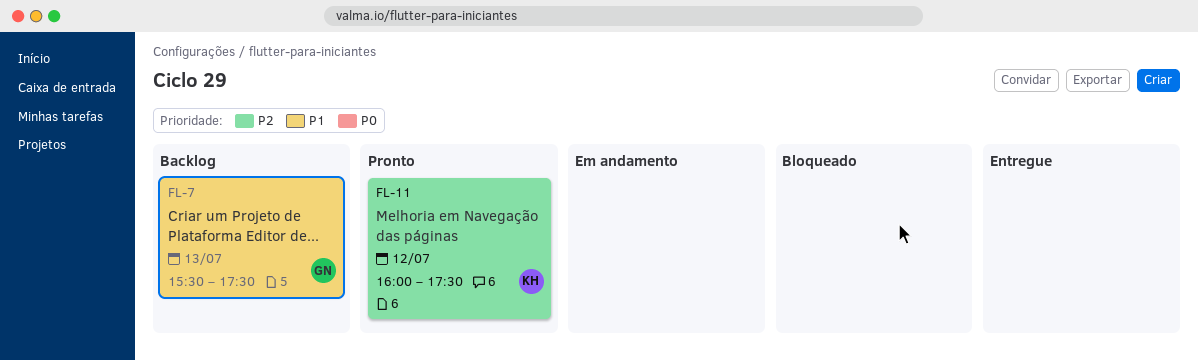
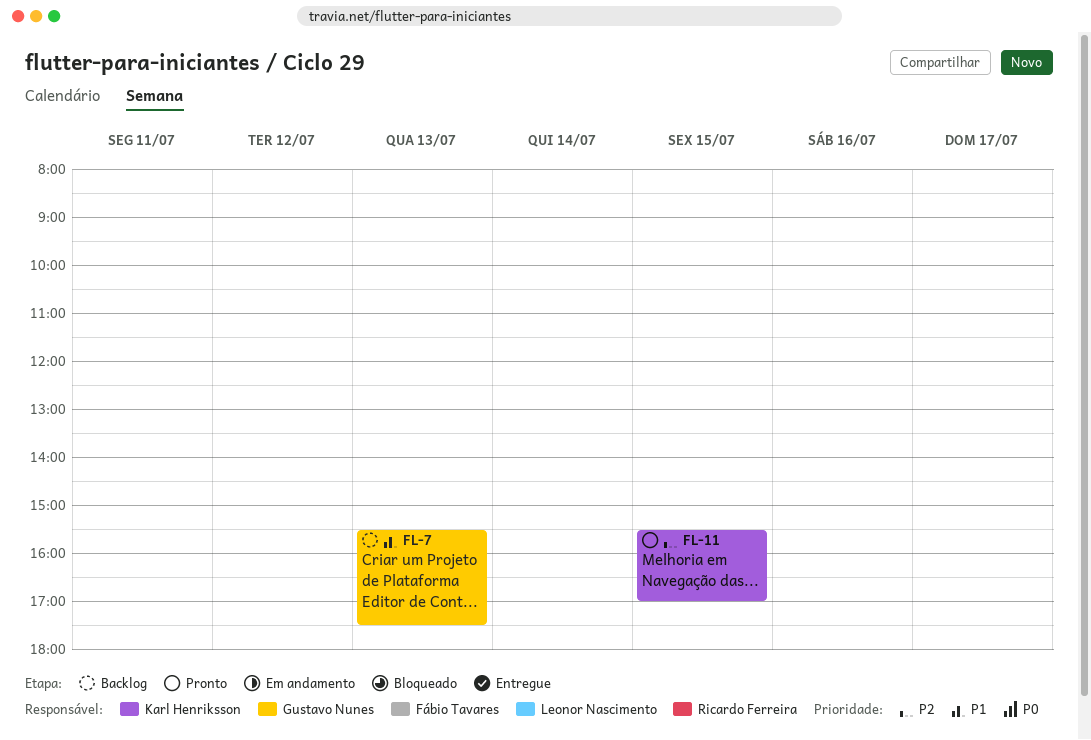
FL-11, day: Jul 12 -> Jul 15
FL-11, begins: 16:00 -> 15:30
FL-11, ends: 17:30 -> 17:00

